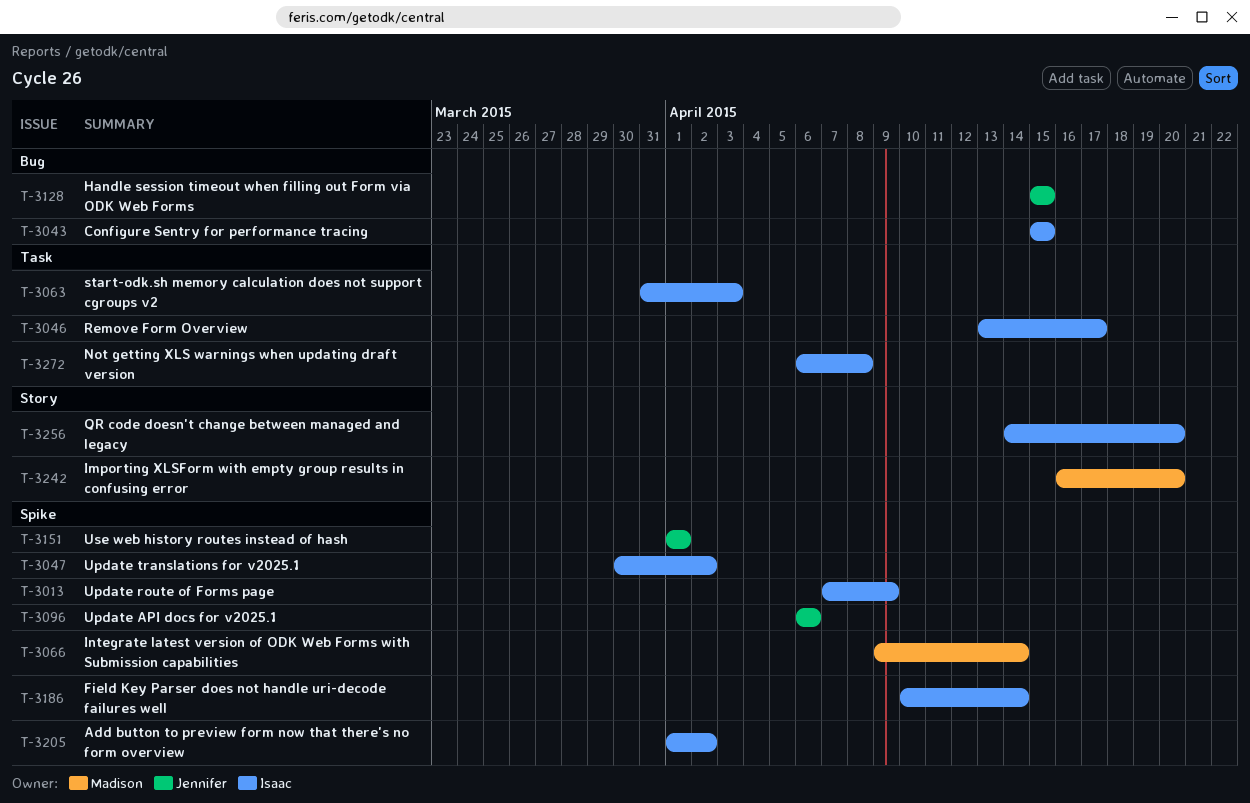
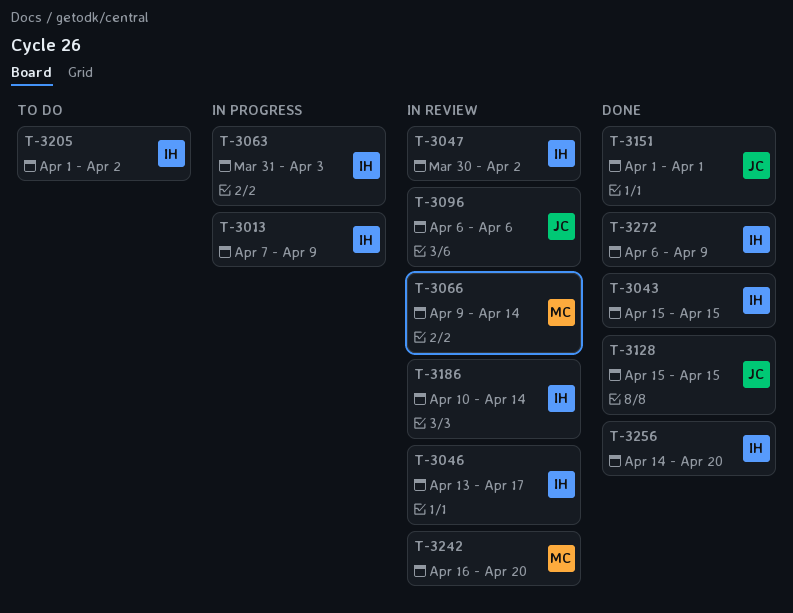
T-3272, due: Apr 8 -> Apr 9

